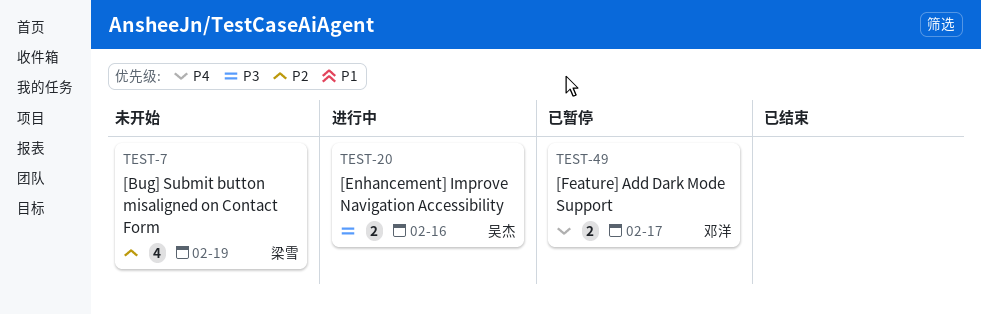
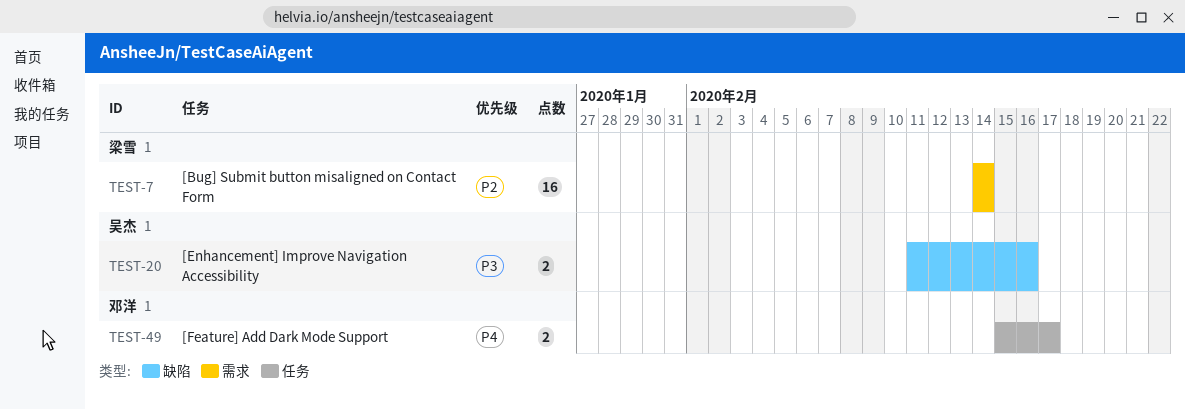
TEST-7, estimate: 4 -> 16
TEST-7, due: Feb 19 -> Feb 14

